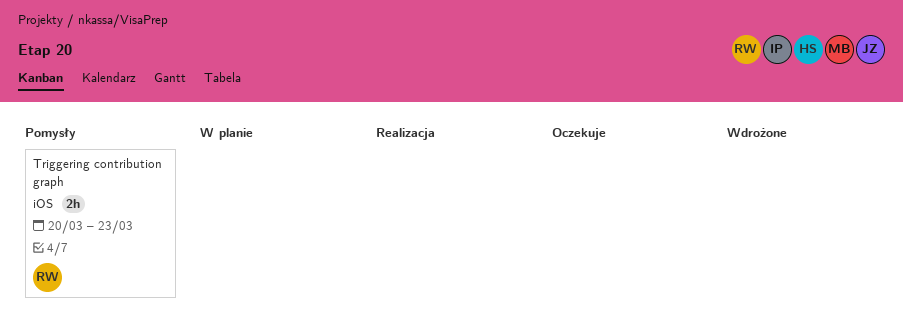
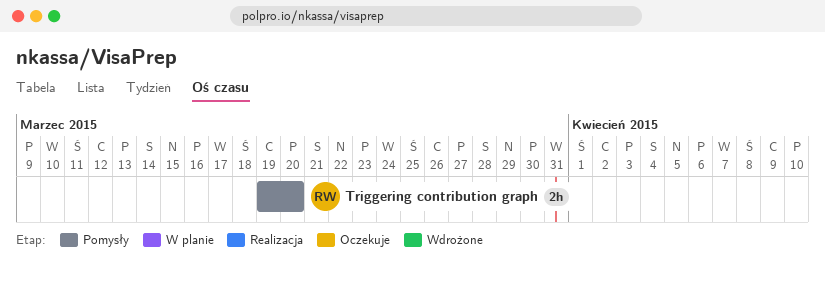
Triggering contribution graph, start: Mar 20 -> Mar 19
Triggering contribution graph, due: Mar 23 -> Mar 20

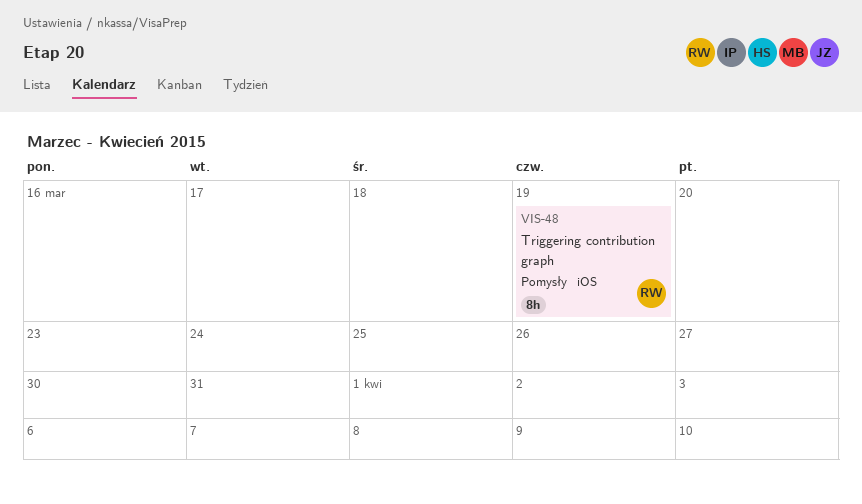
Triggering contribution graph, estimate: 2h -> 8h
Triggering contribution graph, due: Mar 20 -> Mar 19

